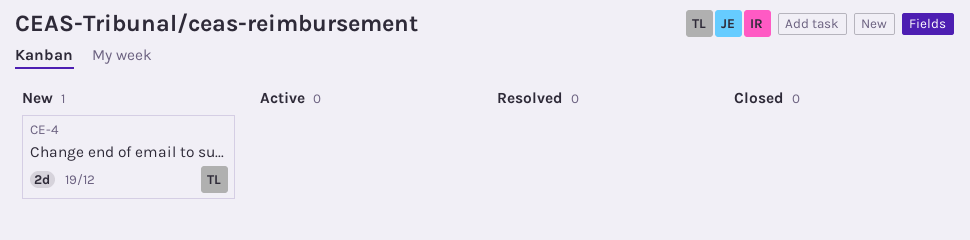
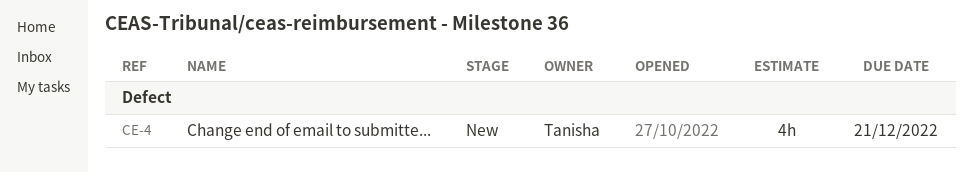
CE-4, estimate: 2d -> 4h
CE-4, due: Dec 19 -> Dec 21

